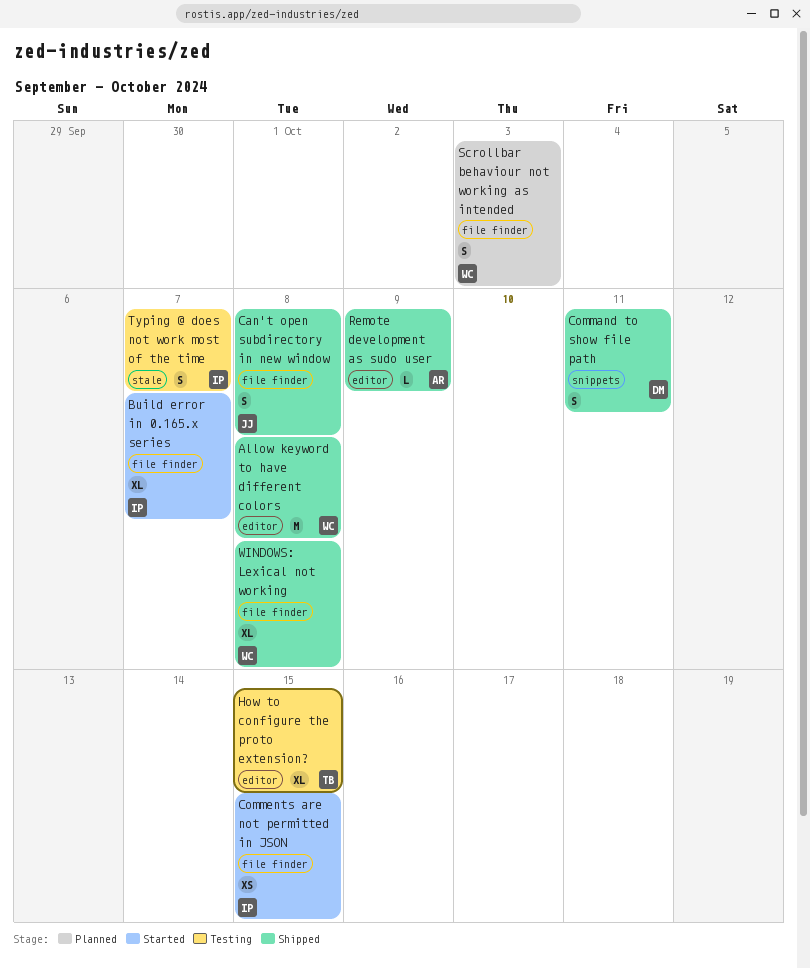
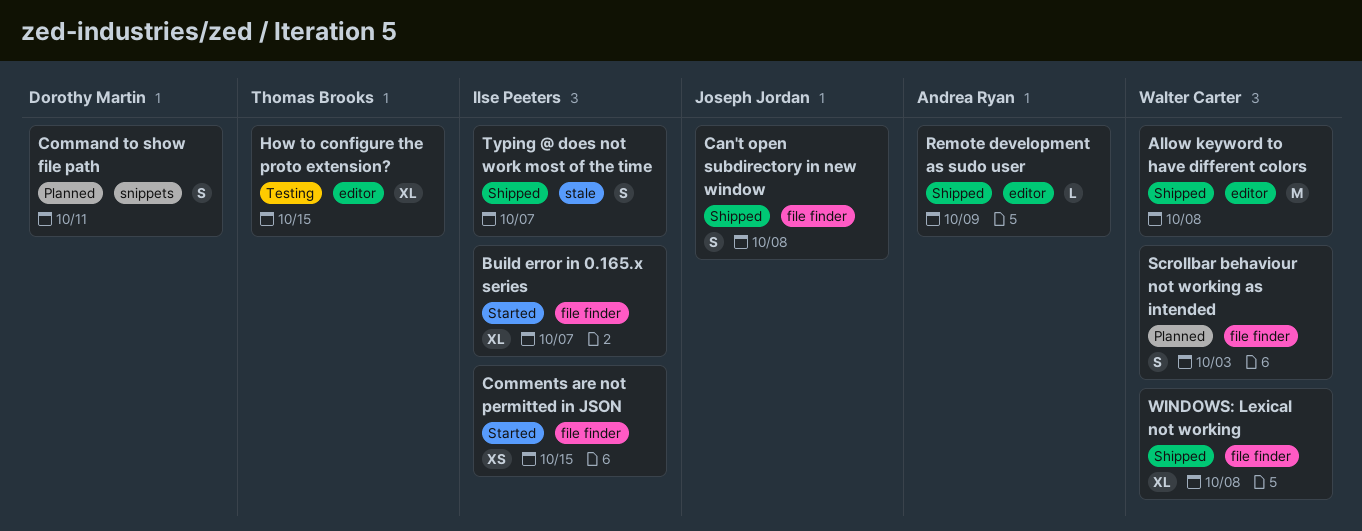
Command to show file path, status: Shipped -> Planned
Typing @ does not work most of the time, status: Testing -> Shipped

